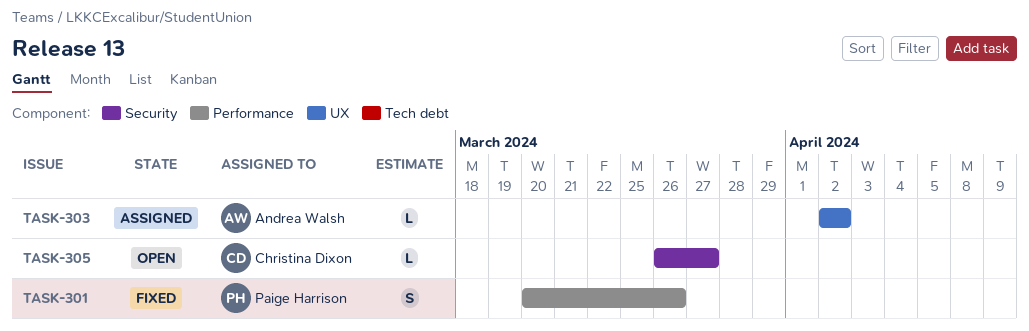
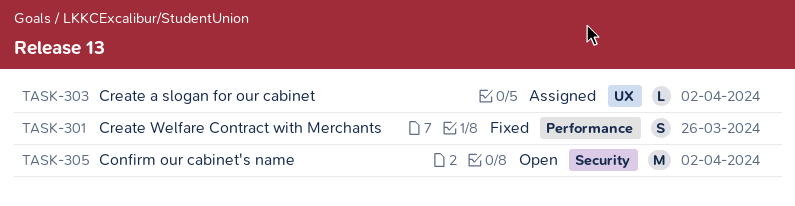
TASK-305, estimate: L -> M
TASK-305, due: Mar 27 -> Apr 2

